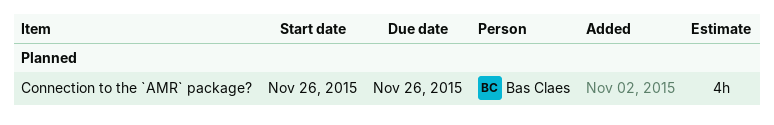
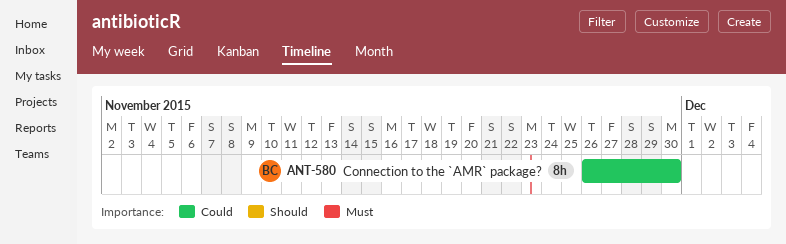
Connection to the `AMR` package?, estimate: 4h -> 8h
Connection to the `AMR` package?, due: Nov 26 -> Nov 30

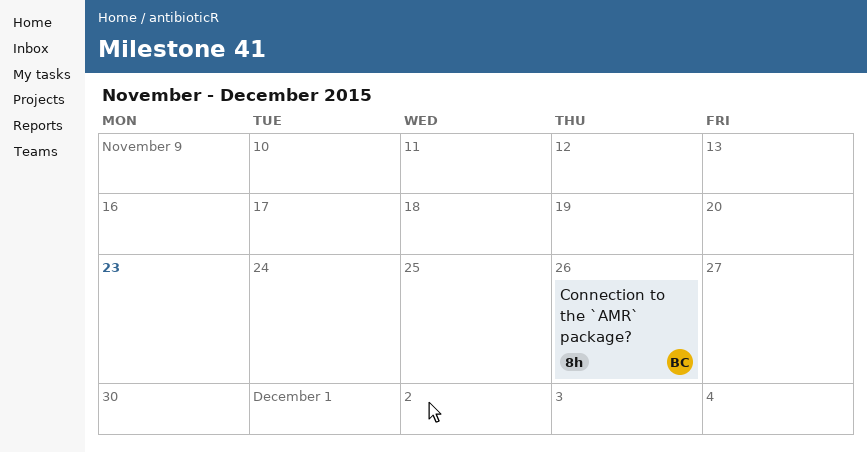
Connection to the `AMR` package?, due: Nov 30 -> Nov 26

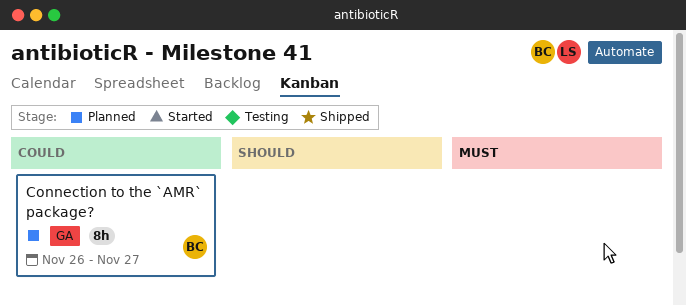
Connection to the `AMR` package?, due: Nov 26 -> Nov 27

